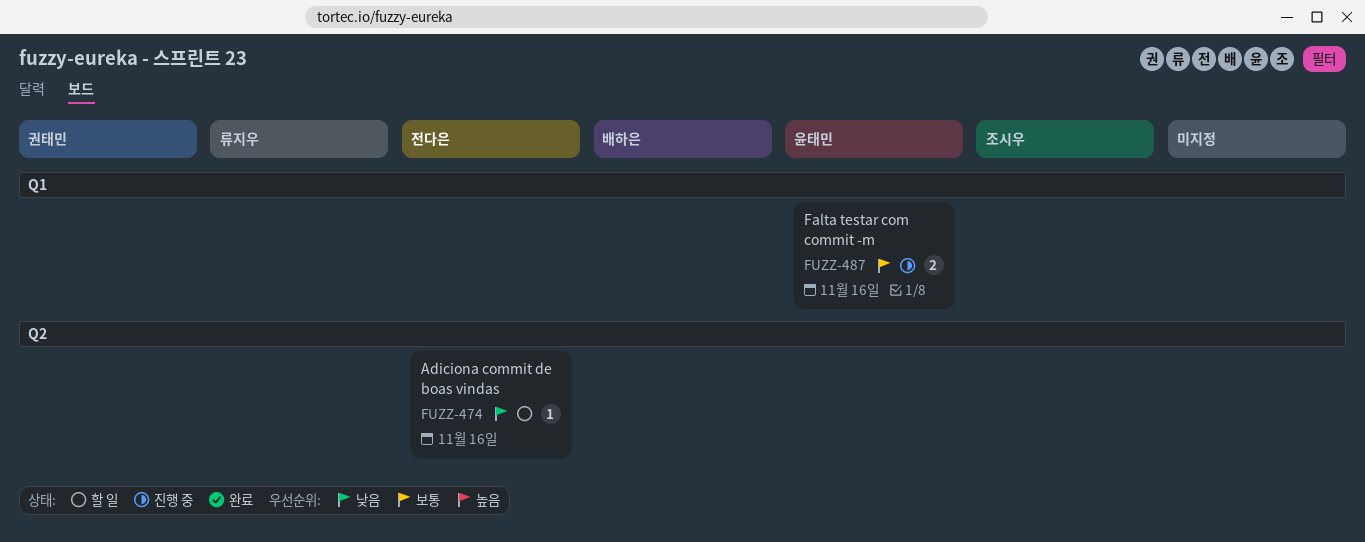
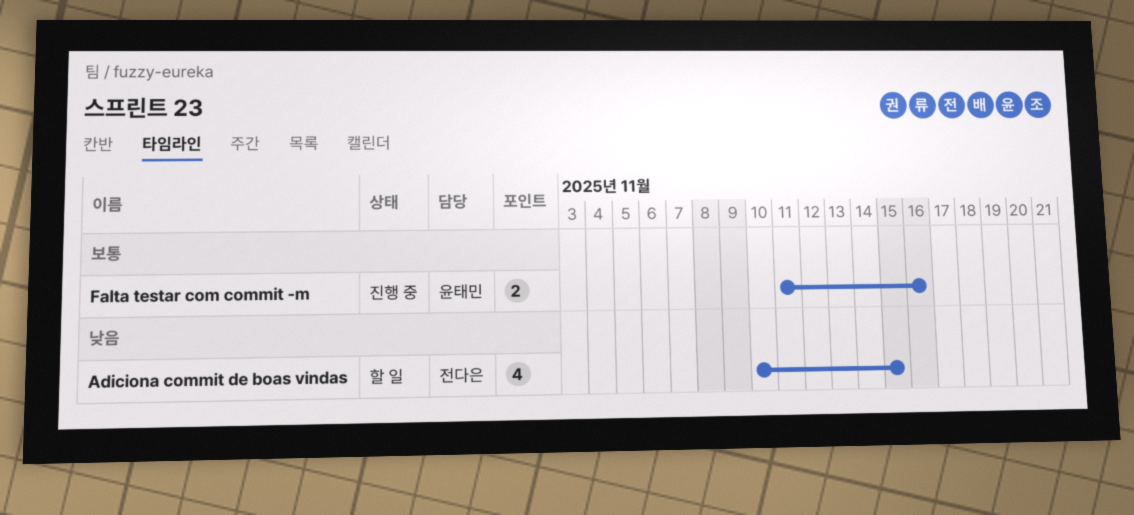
Adiciona commit de boas vindas, estimate: 1 -> 4
Adiciona commit de boas vindas, due: Nov 16 -> Nov 15

